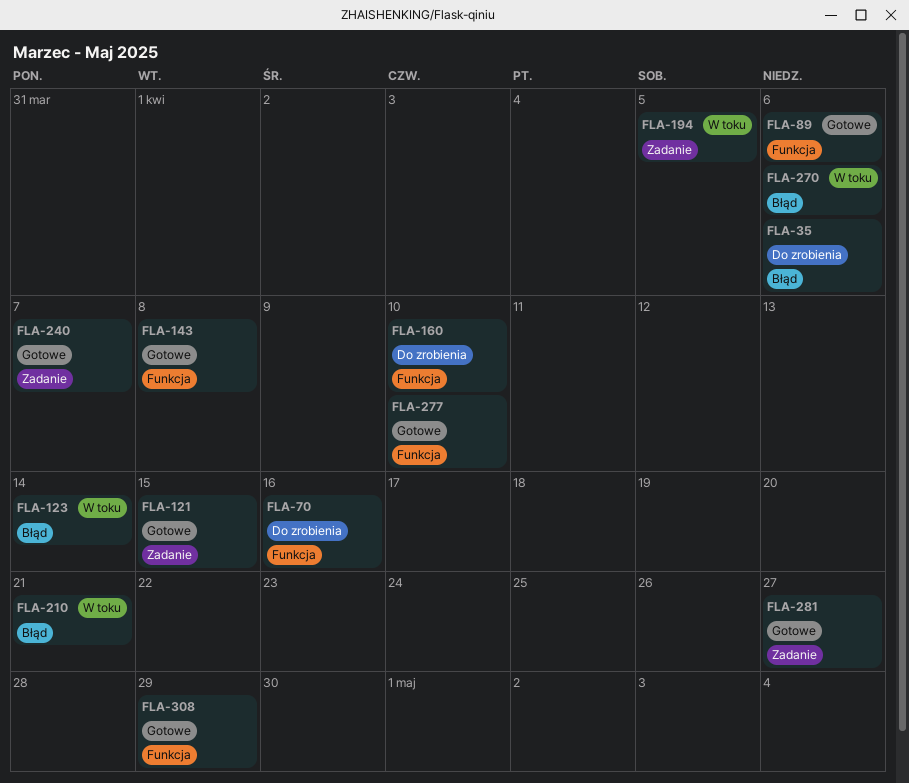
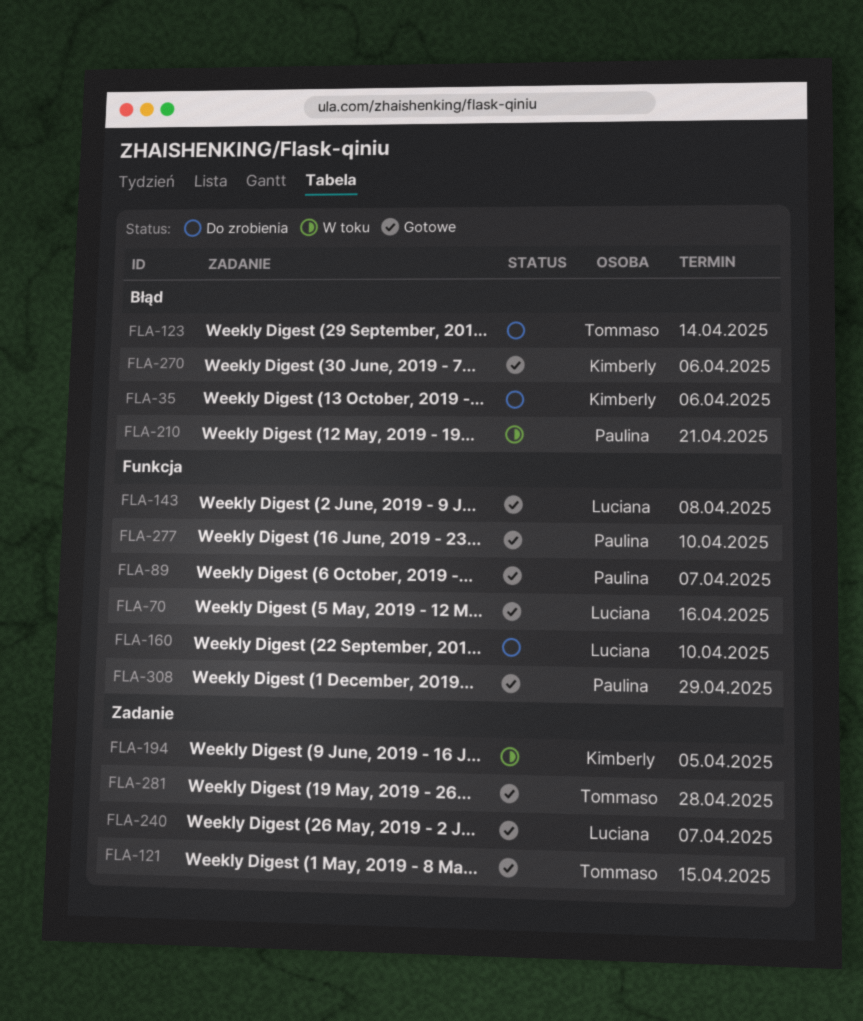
FLA-70, status: Do zrobienia -> Gotowe
FLA-89, due: Apr 6 -> Apr 7
FLA-123, status: W toku -> Do zrobienia
FLA-270, status: W toku -> Gotowe
FLA-281, due: Apr 27 -> Apr 28

